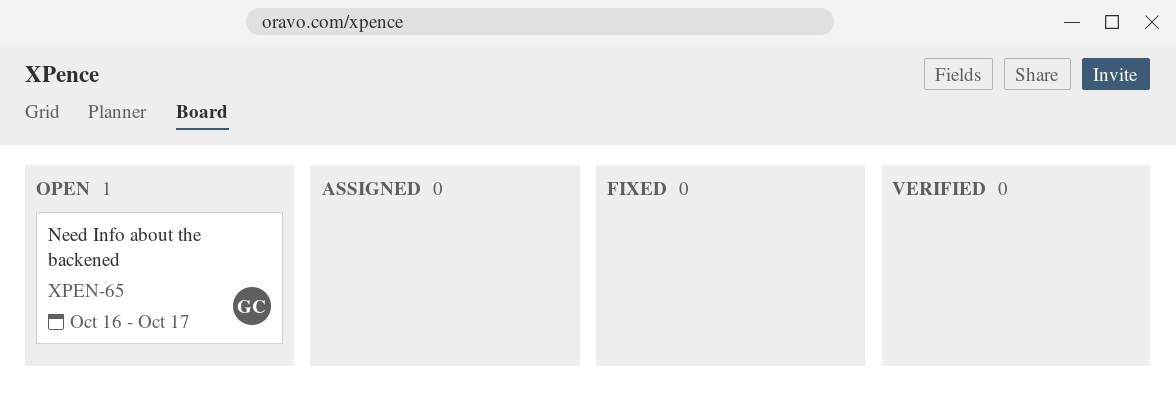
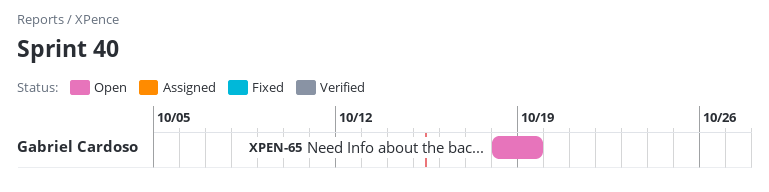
XPEN-65, start: Oct 16 -> Oct 18
XPEN-65, due: Oct 17 -> Oct 19

